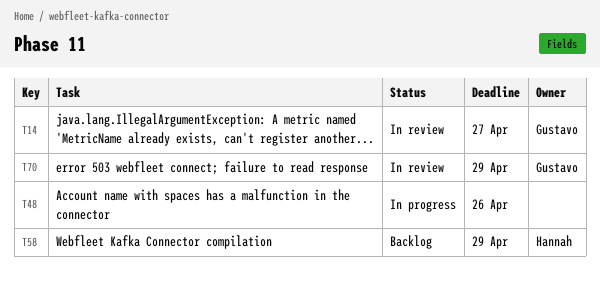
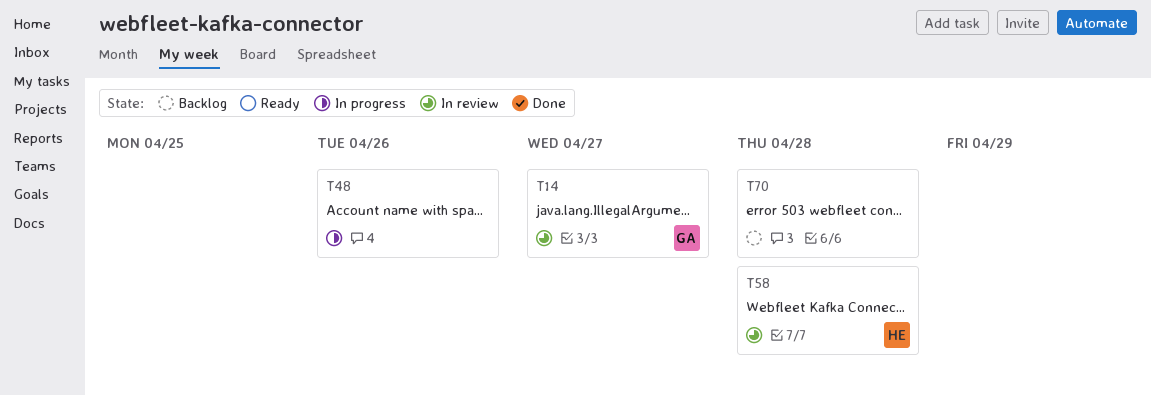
T58, status: Backlog -> In review
T58, due: Apr 29 -> Apr 28
T70, status: In review -> Backlog
T70, owner: Gustavo -> none
T70, due: Apr 29 -> Apr 28

